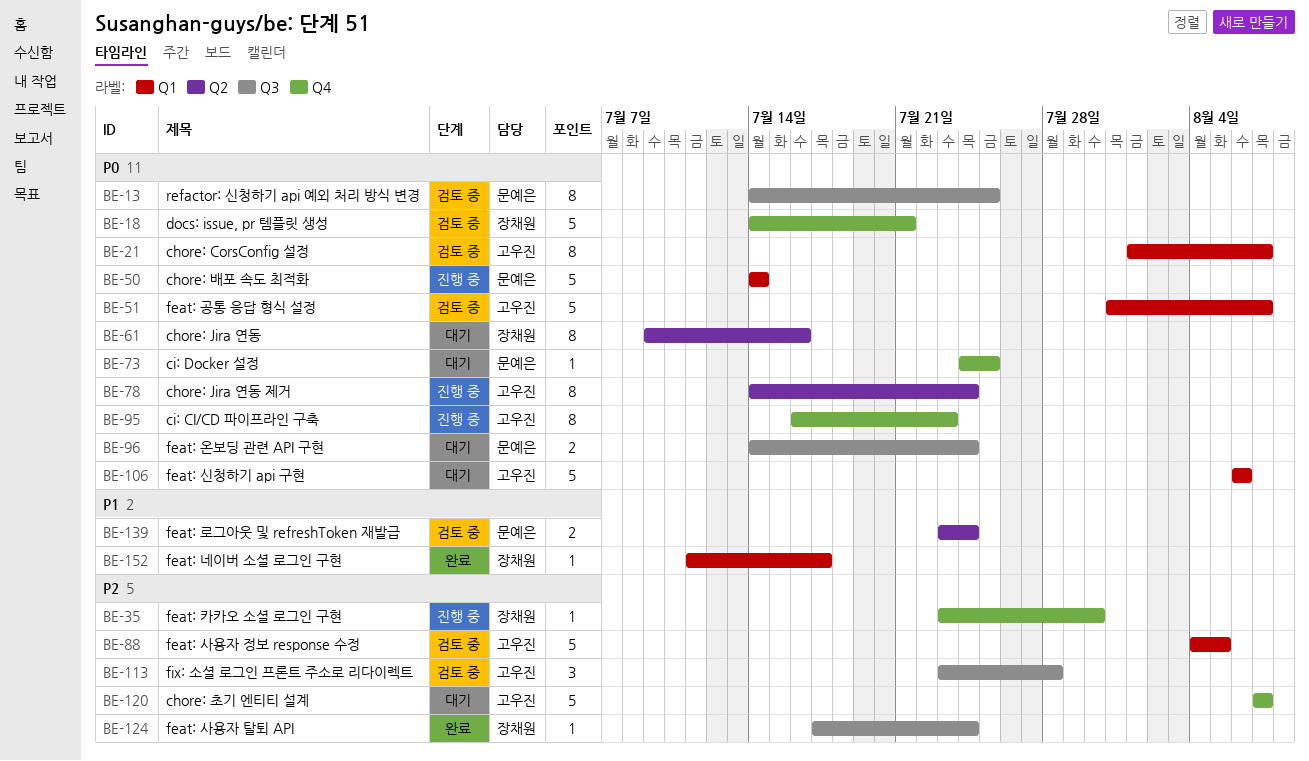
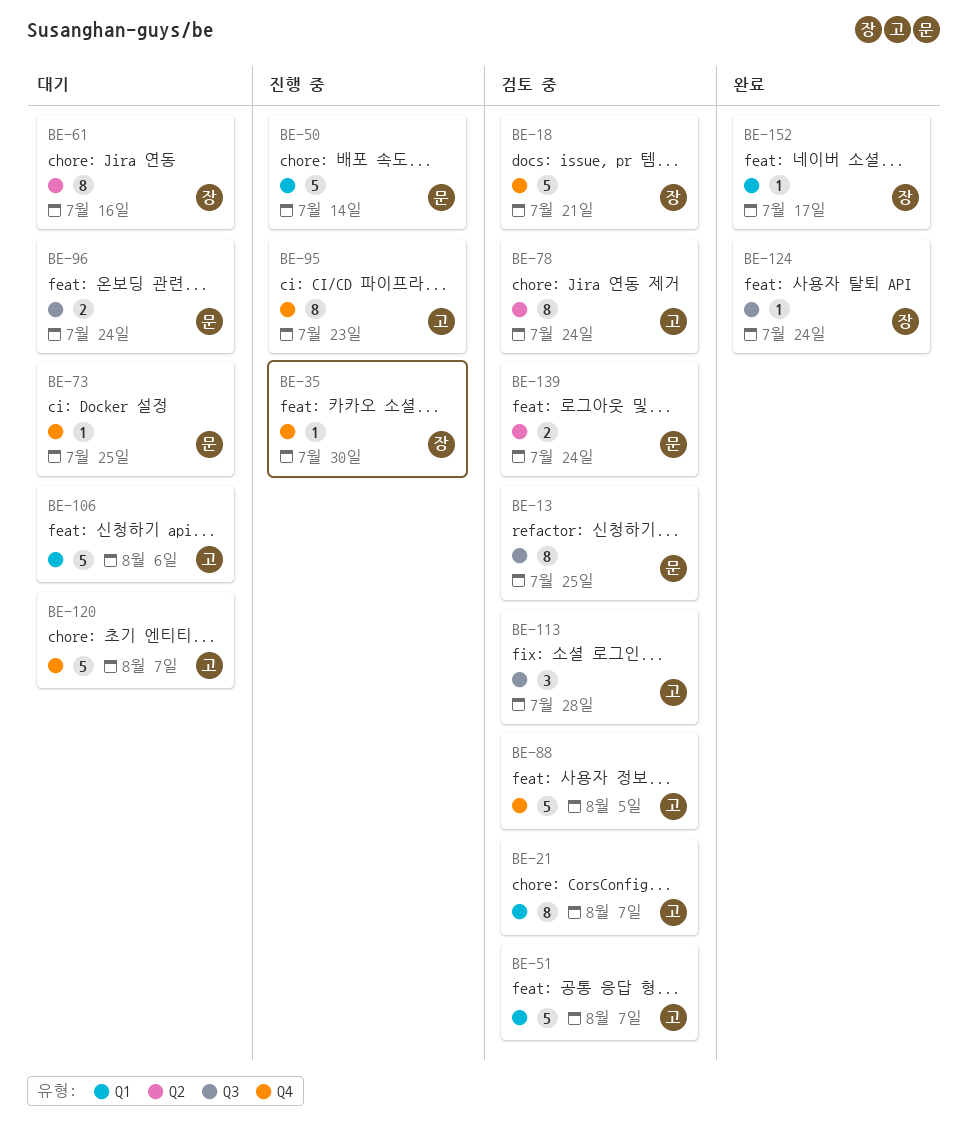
BE-78, status: 진행 중 -> 검토 중
BE-88, label: Q1 -> Q4

